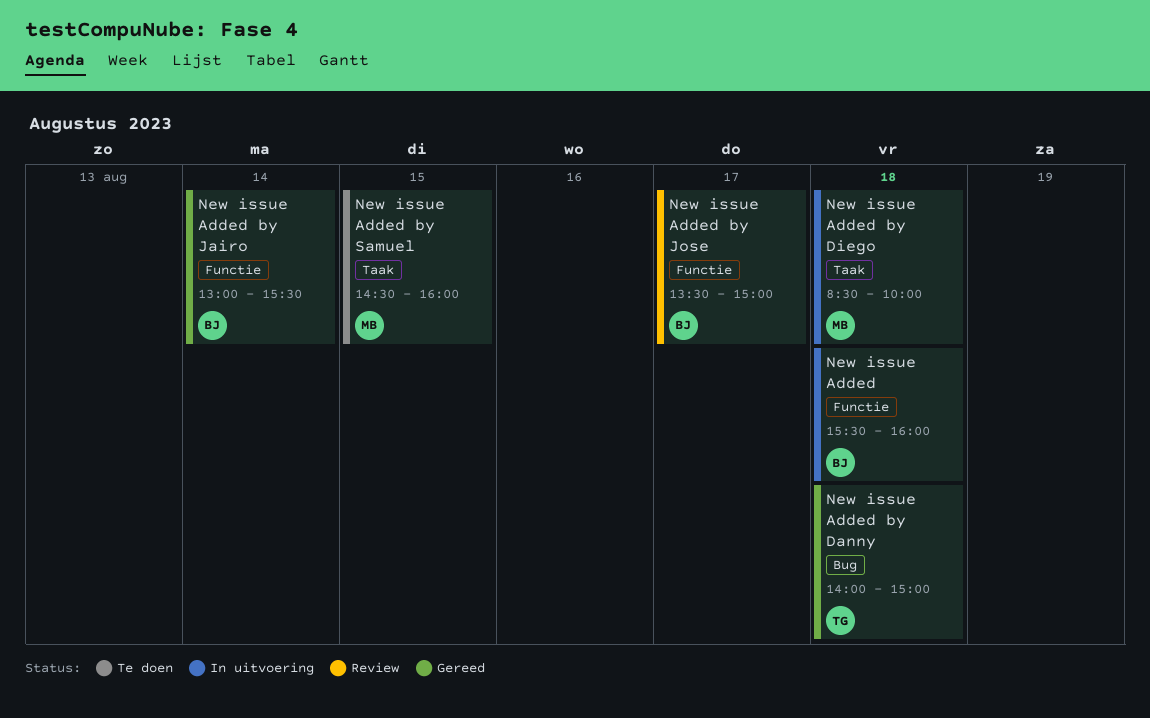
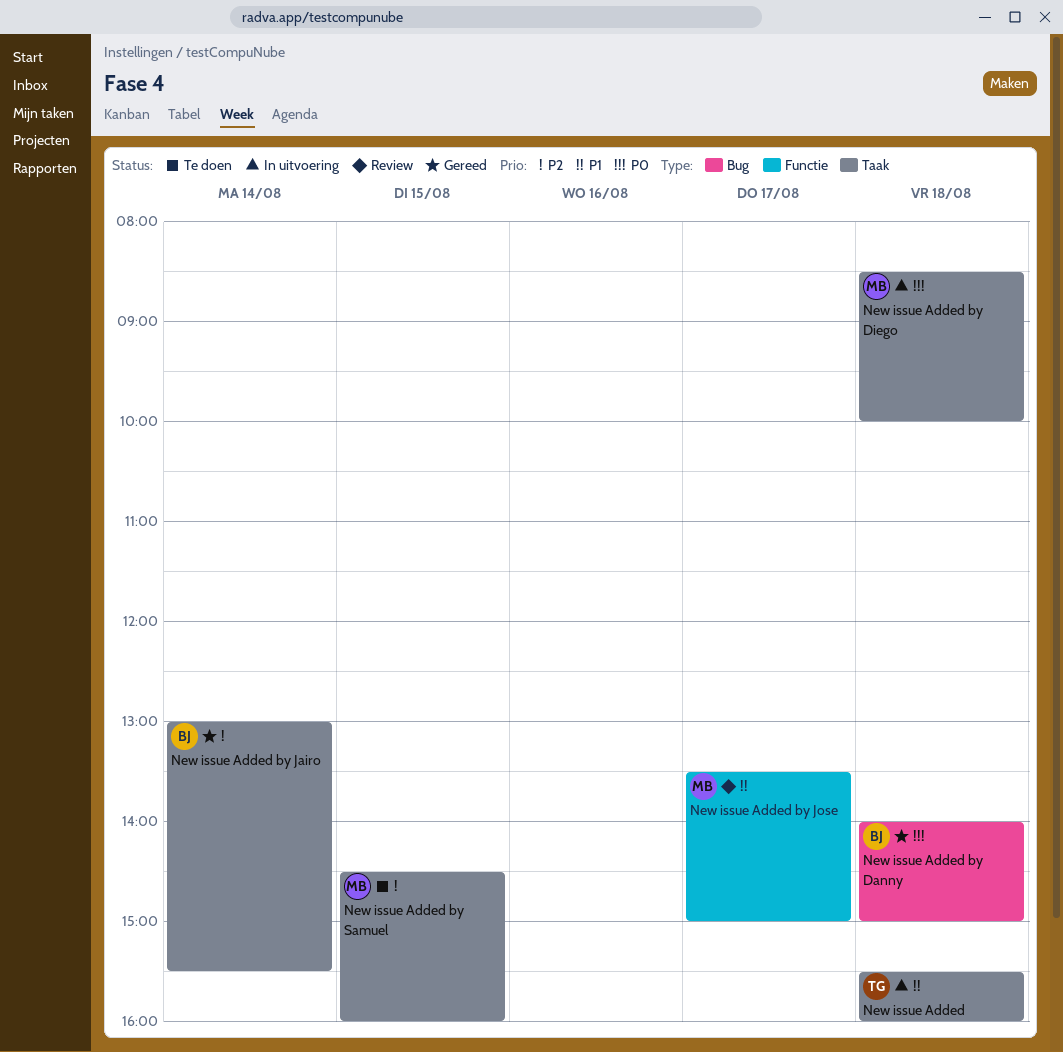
New issue Added, owner: BJ -> TG
New issue Added, label: Functie -> Taak
New issue Added by Danny, owner: TG -> BJ
New issue Added by Jairo, label: Functie -> Taak
New issue Added by Jose, owner: BJ -> MB

